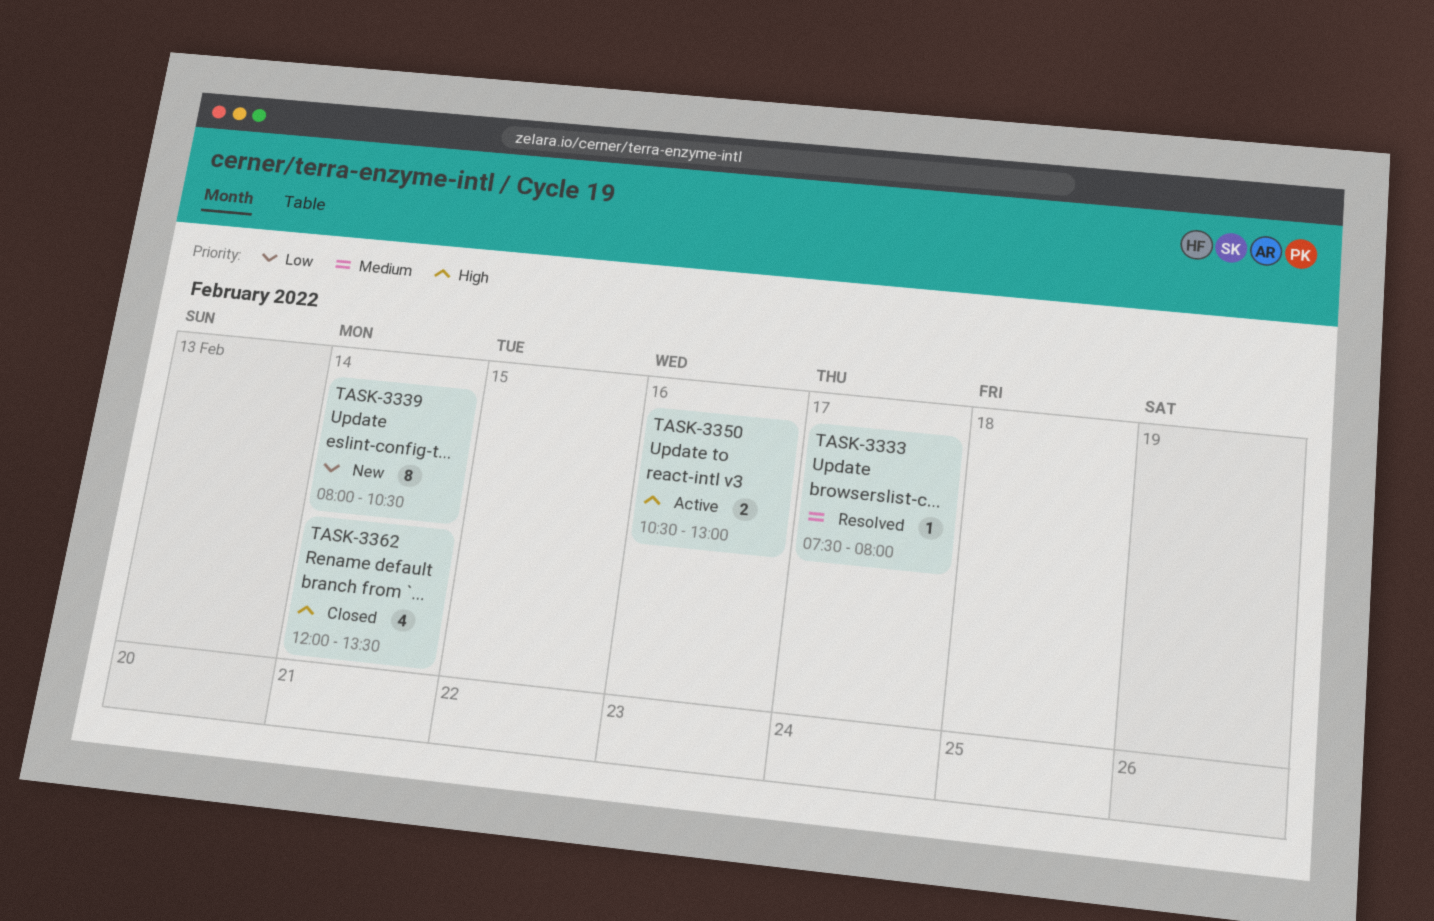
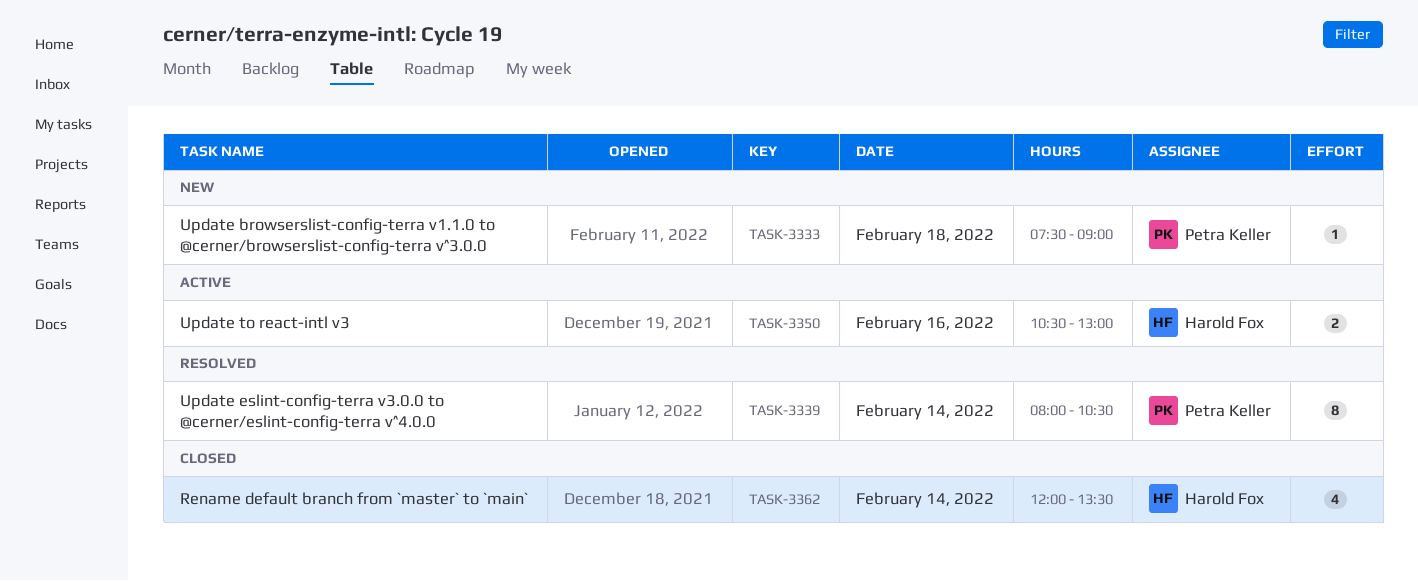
TASK-3333, status: Resolved -> New
TASK-3333, day: Feb 17 -> Feb 18
TASK-3333, ends: 08:00 -> 09:00
TASK-3339, status: New -> Resolved

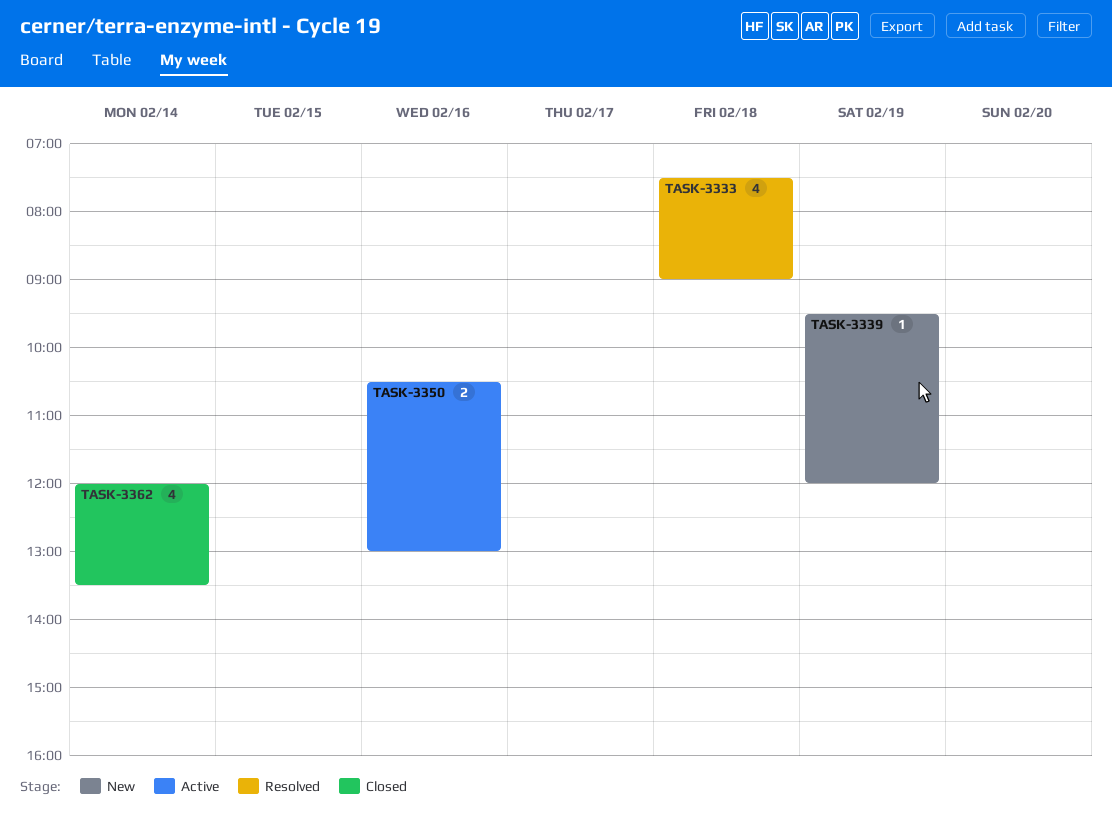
TASK-3333, status: New -> Resolved
TASK-3333, estimate: 1 -> 4
TASK-3339, status: Resolved -> New
TASK-3339, estimate: 8 -> 1
TASK-3339, day: Feb 14 -> Feb 19
TASK-3339, begins: 08:00 -> 09:30
TASK-3339, ends: 10:30 -> 12:00

